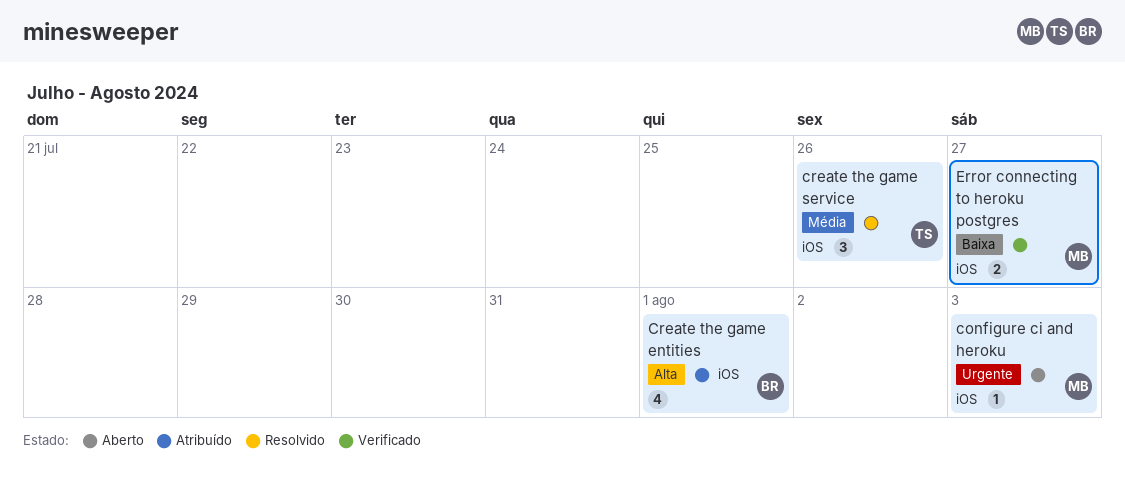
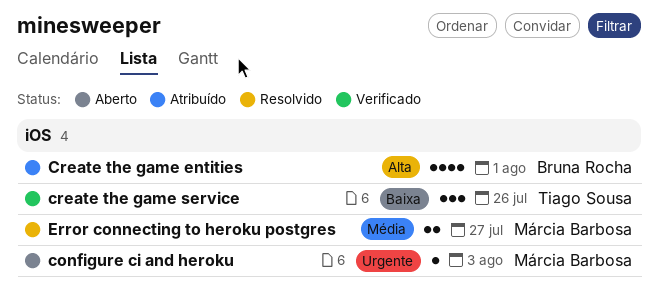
create the game service, status: Resolvido -> Verificado
create the game service, priority: Média -> Baixa
Error connecting to heroku postgres, status: Verificado -> Resolvido
Error connecting to heroku postgres, priority: Baixa -> Média

